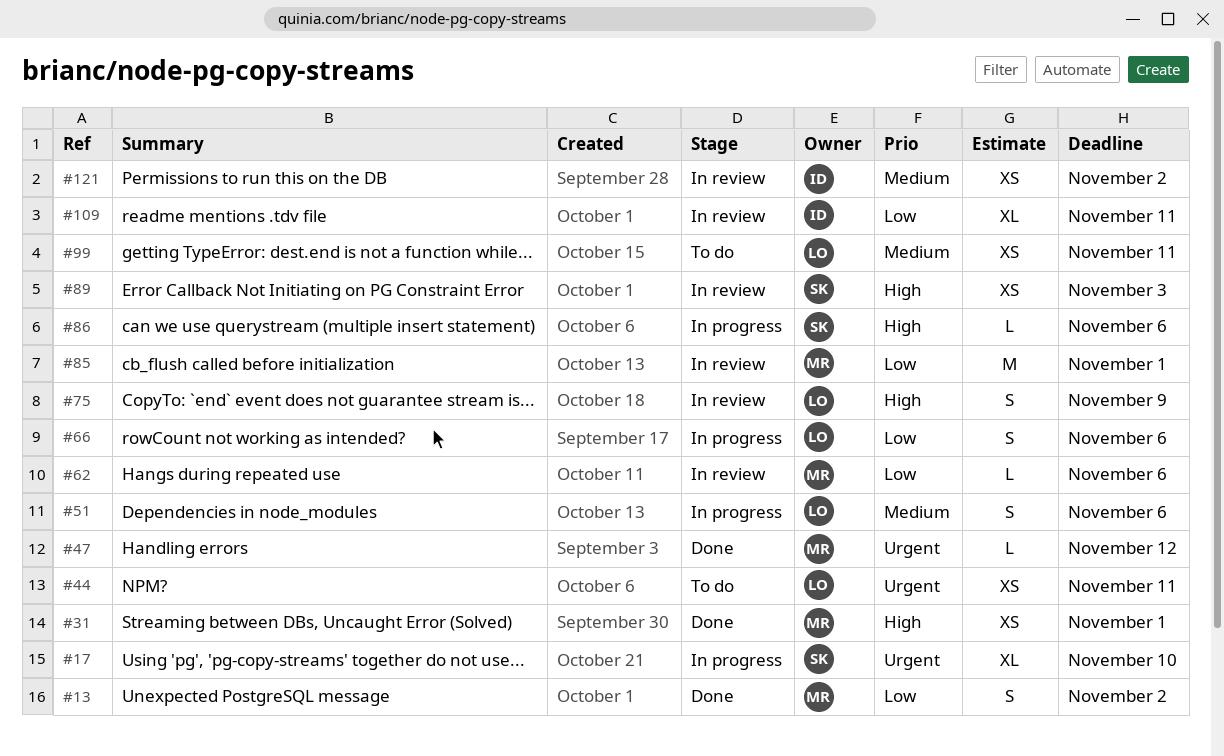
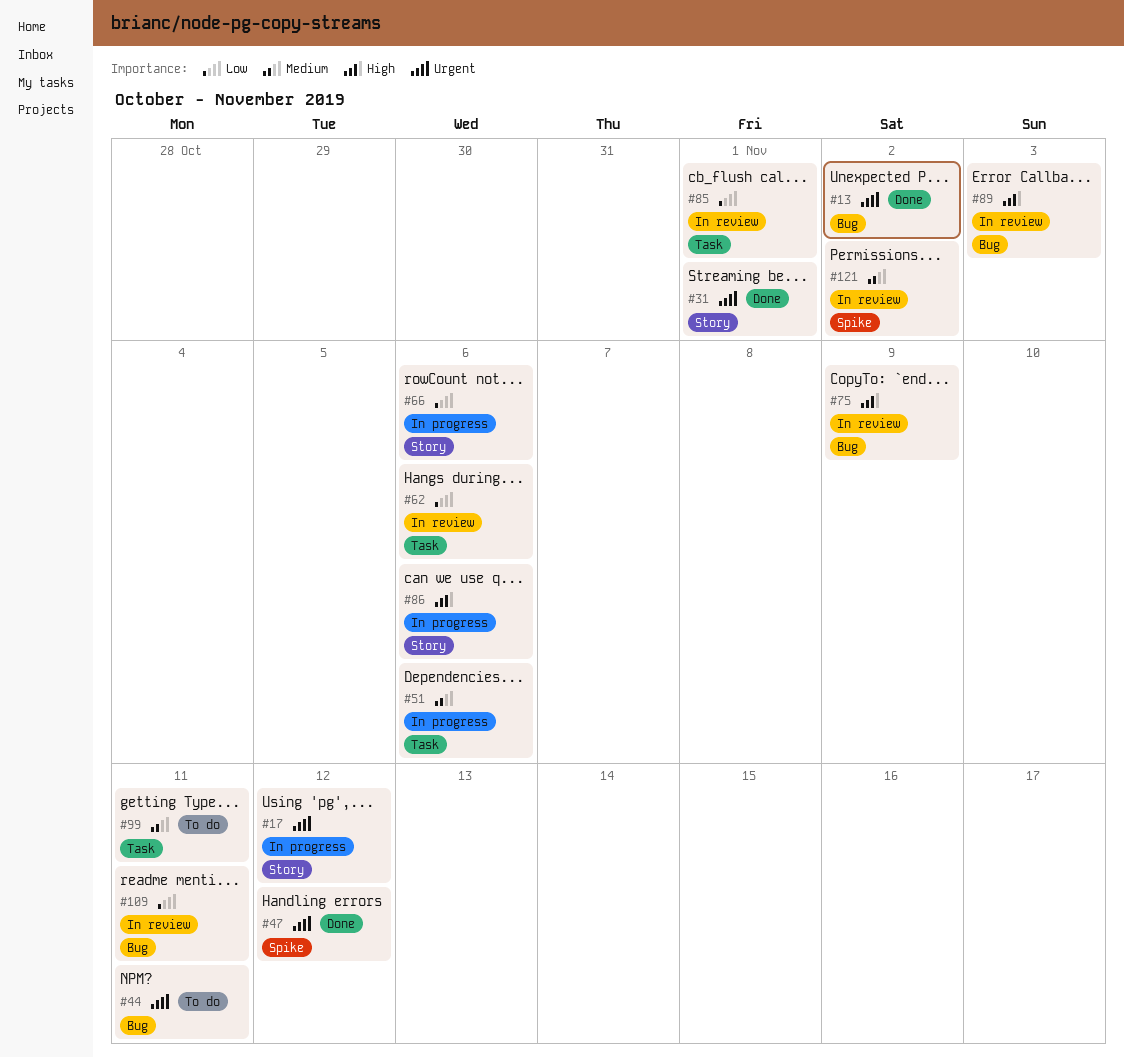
#13, priority: Low -> Urgent
#17, due: Nov 10 -> Nov 12
#31, priority: High -> Urgent

